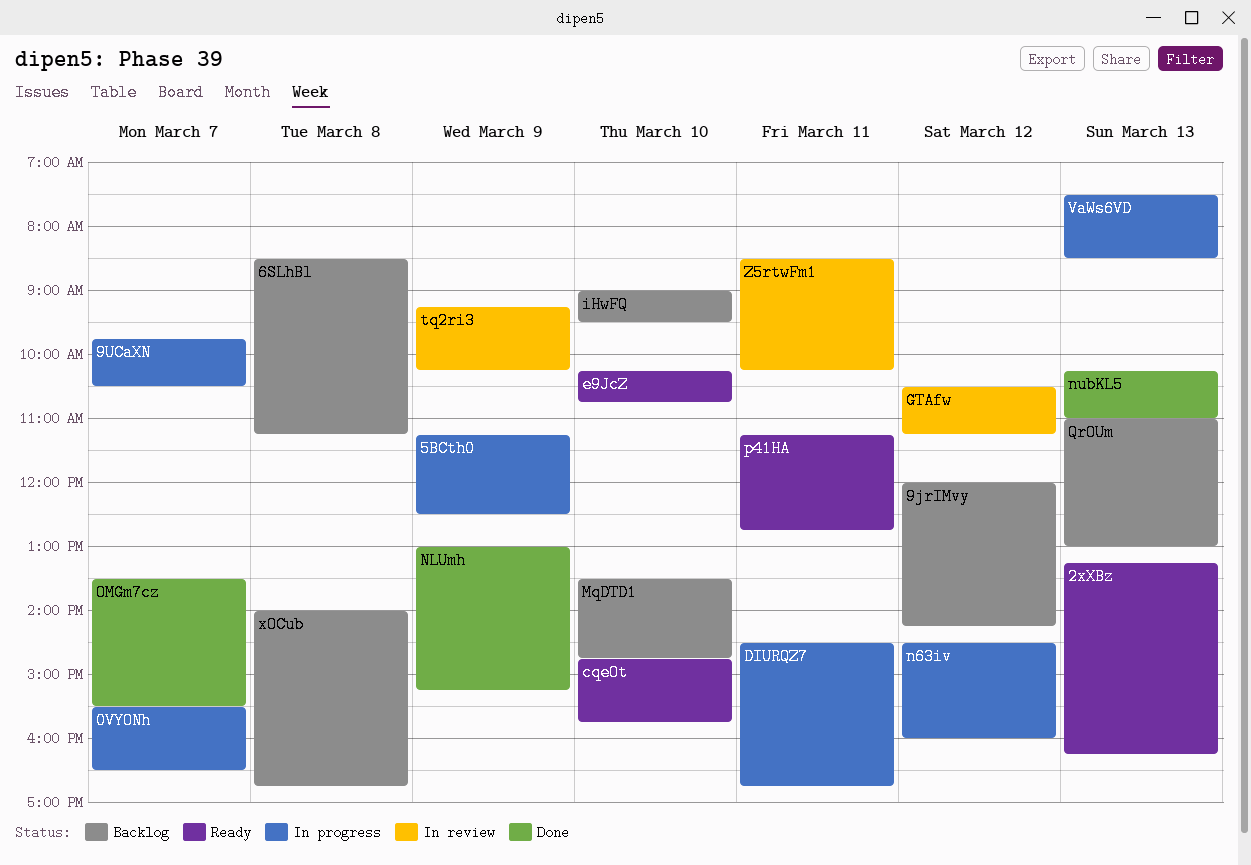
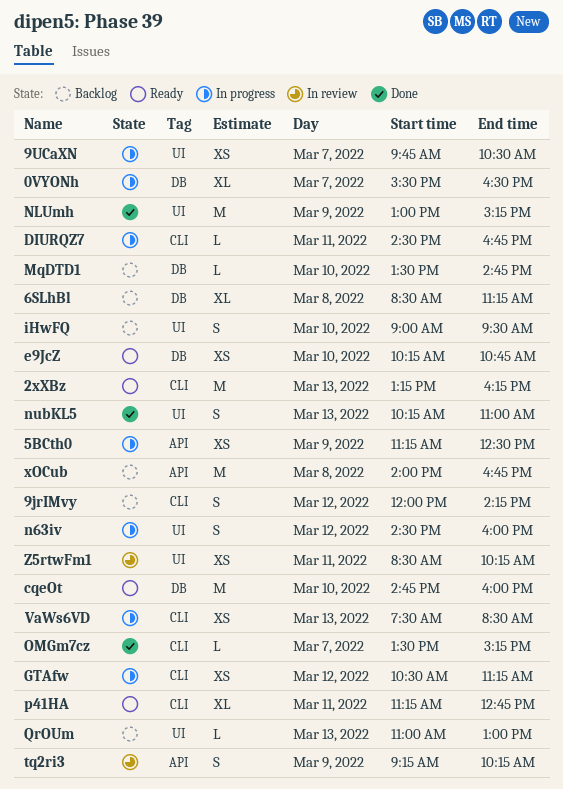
cqeOt, ends: 15:45 -> 16:00
GTAfw, status: In review -> In progress
OMGm7cz, ends: 15:30 -> 15:15

